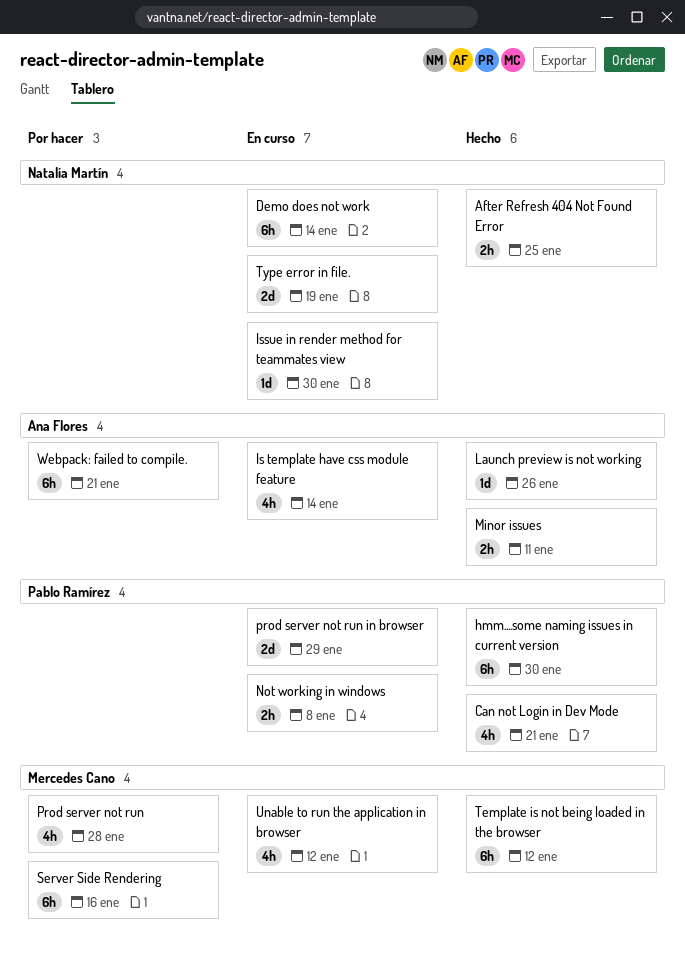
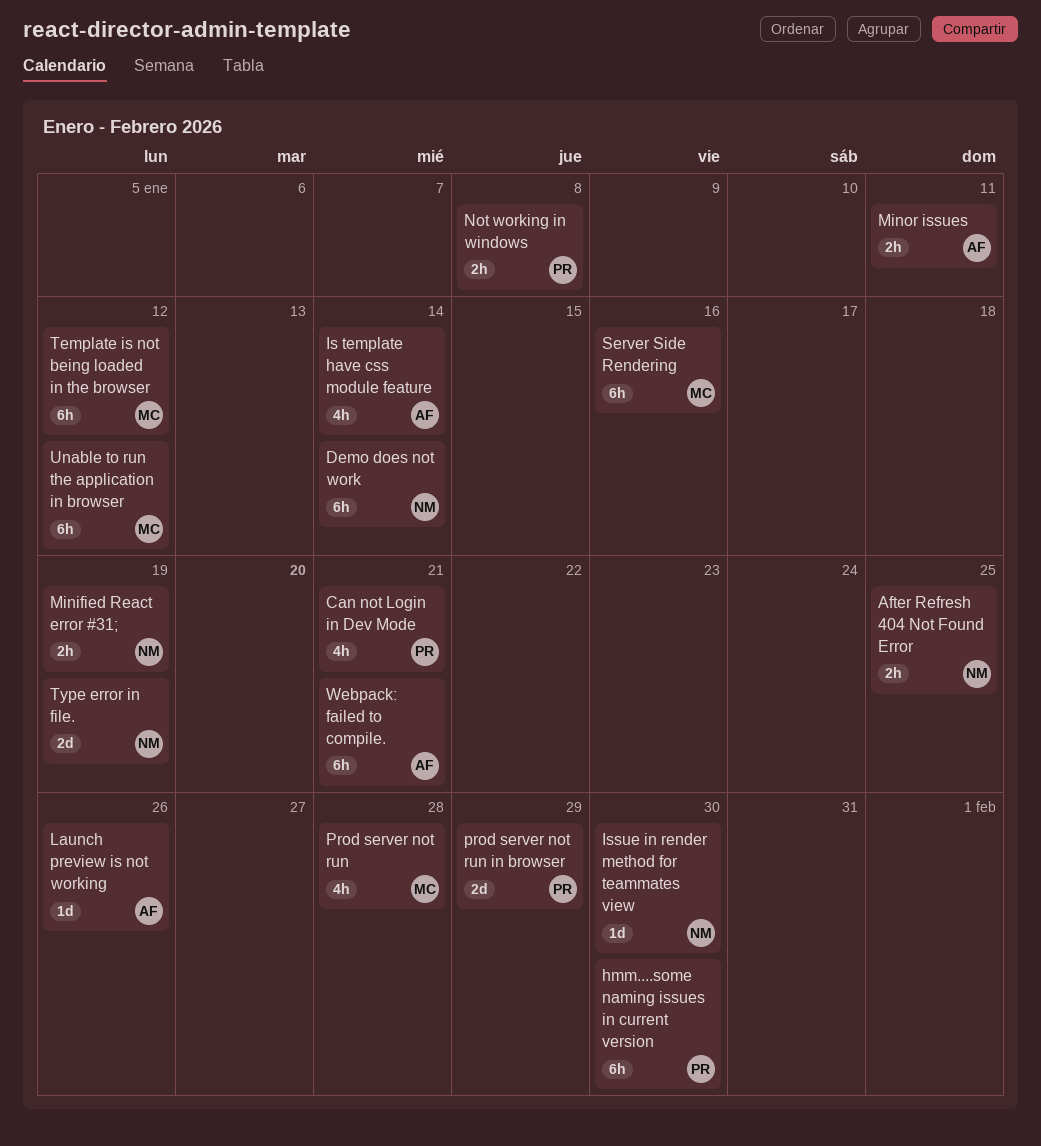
Minified React error #31;: none -> present
Unable to run the application in browser, estimate: 4h -> 6h

